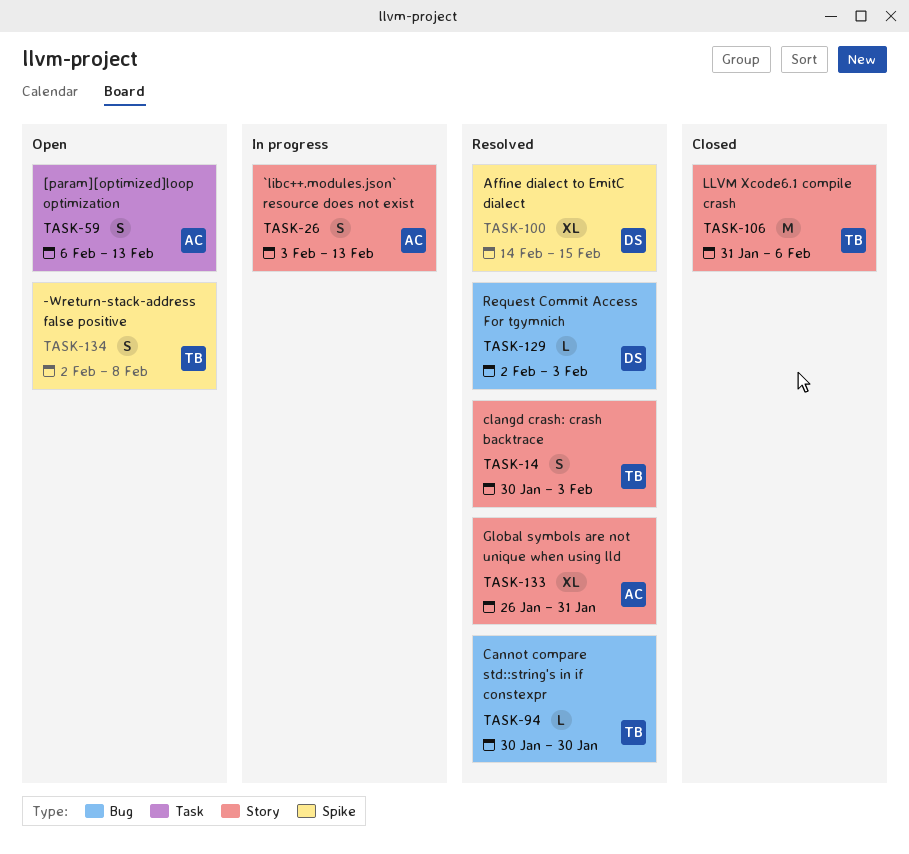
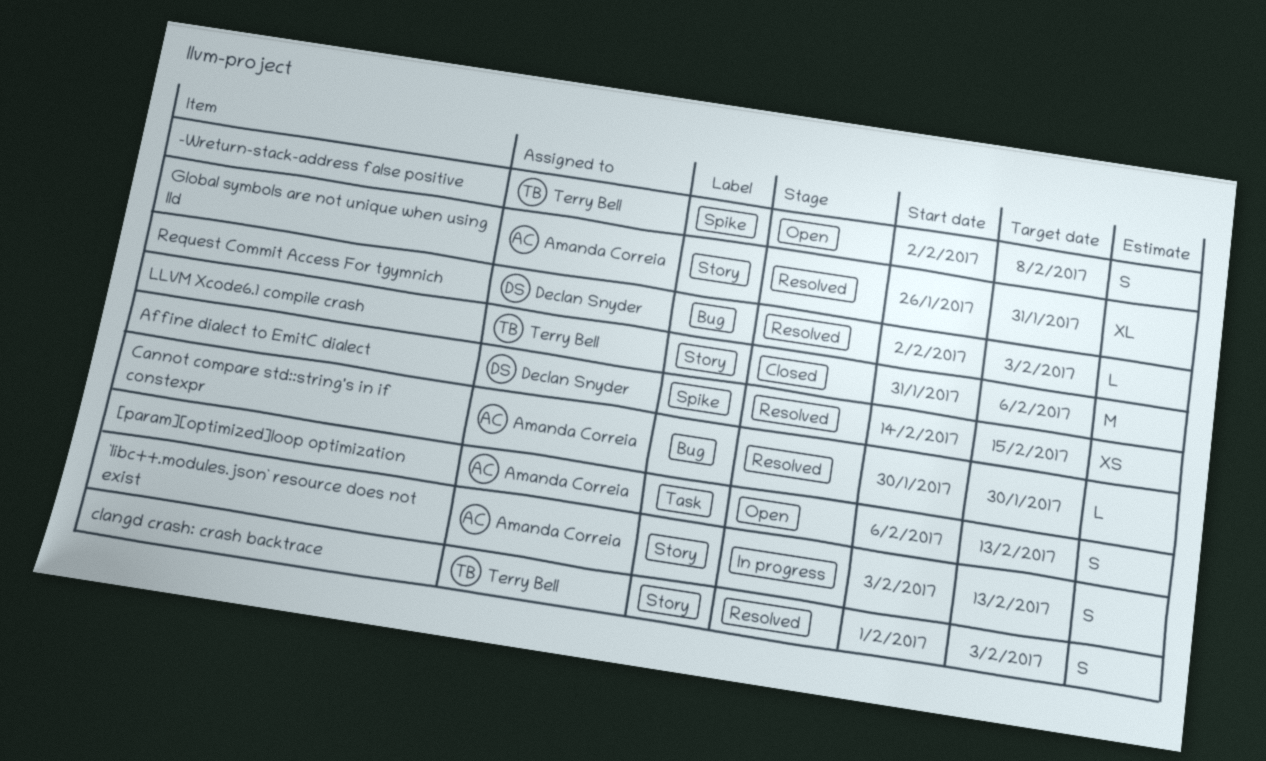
Affine dialect to EmitC dialect, estimate: XL -> XS
Cannot compare std::string's in if constexpr, owner: Terry Bell -> Amanda Correia
clangd crash: crash backtrace, start: Jan 30 -> Feb 1

